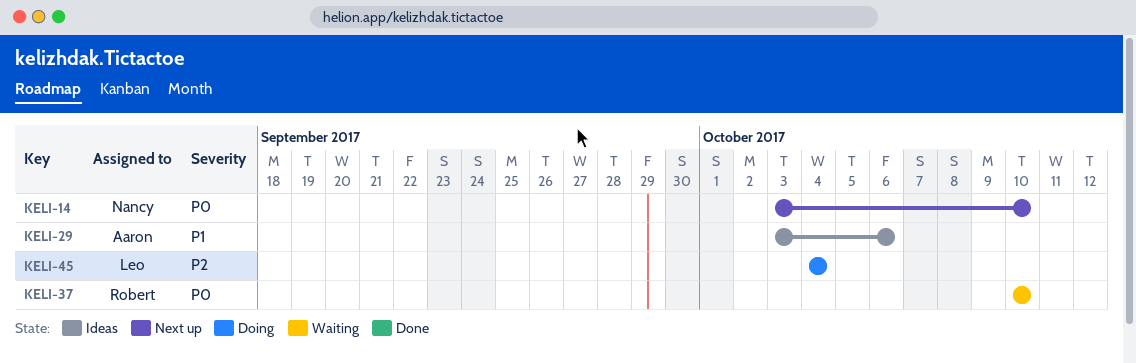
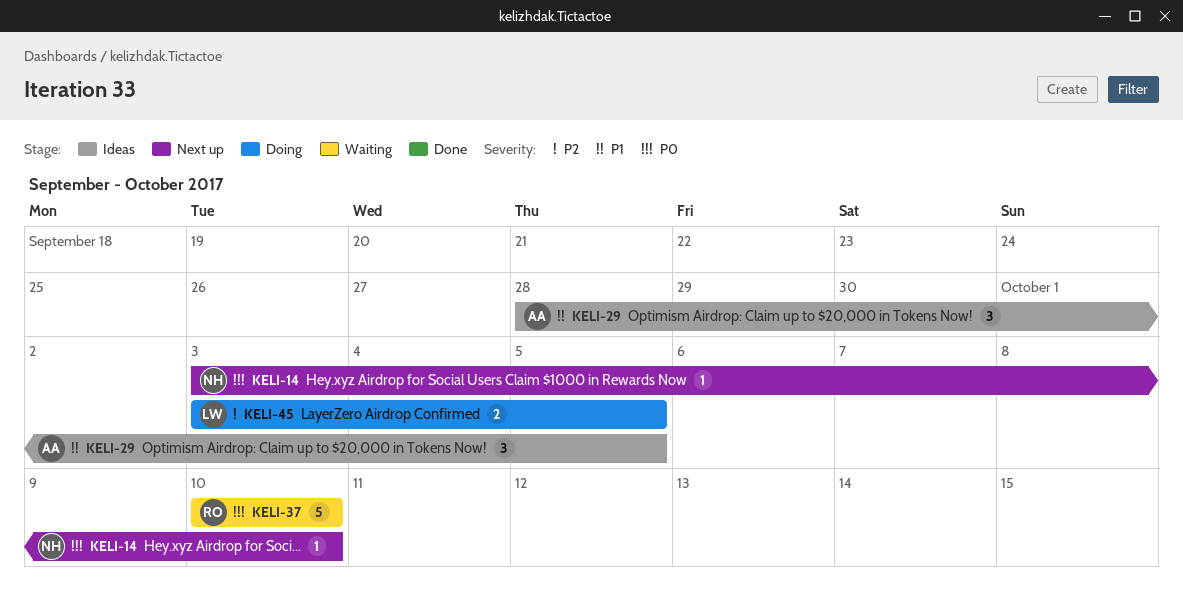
KELI-29, start: Oct 3 -> Sep 28
KELI-29, due: Oct 6 -> Oct 5
KELI-45, start: Oct 4 -> Oct 3
KELI-45, due: Oct 4 -> Oct 5

